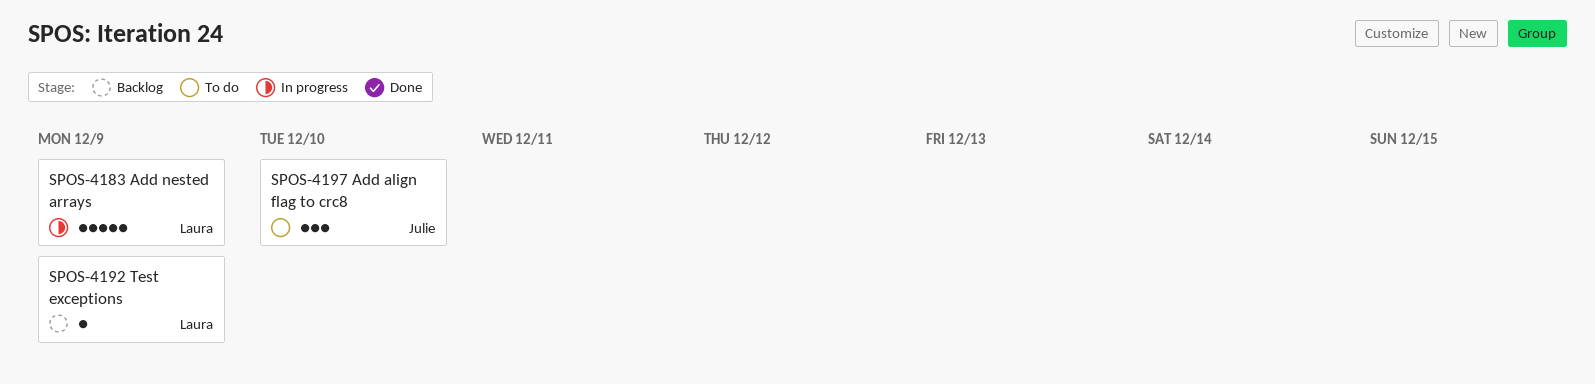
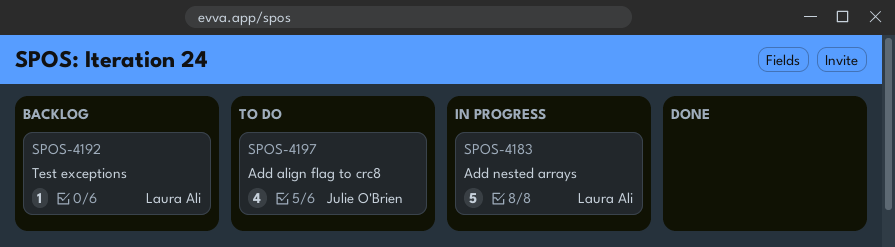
SPOS-4197, estimate: 3 -> 4

